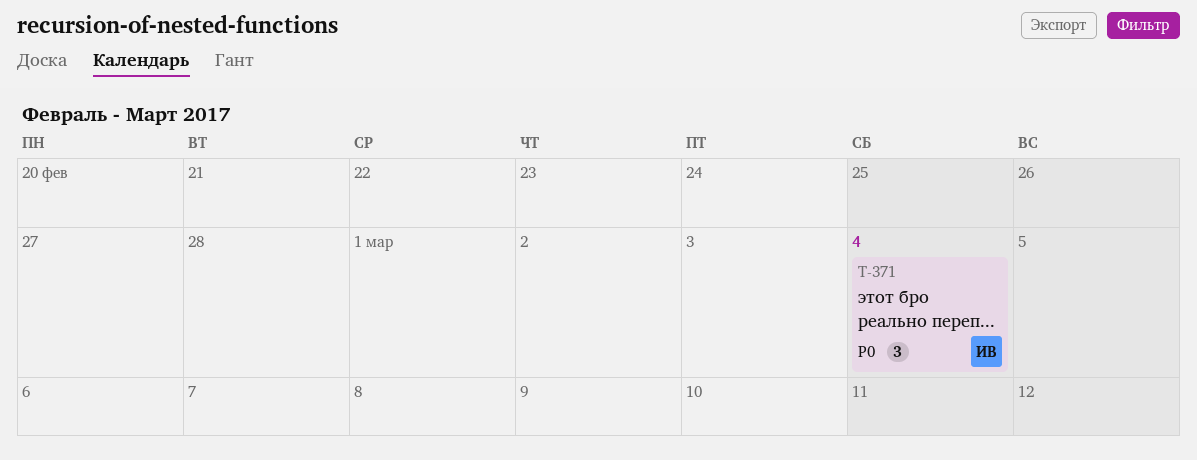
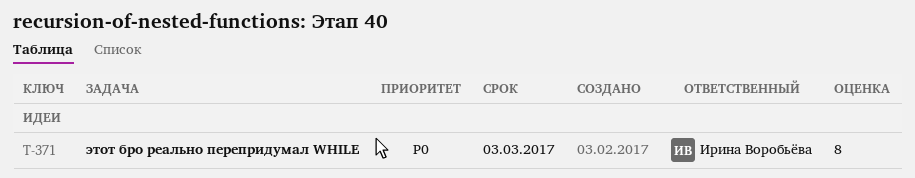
T-371, estimate: 3 -> 8
T-371, due: Mar 4 -> Mar 3

